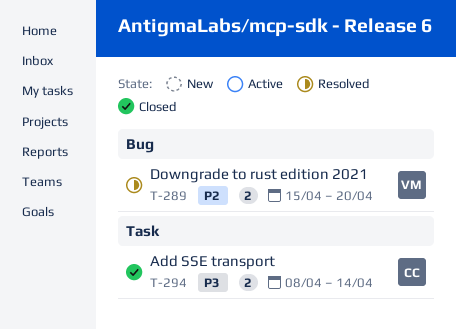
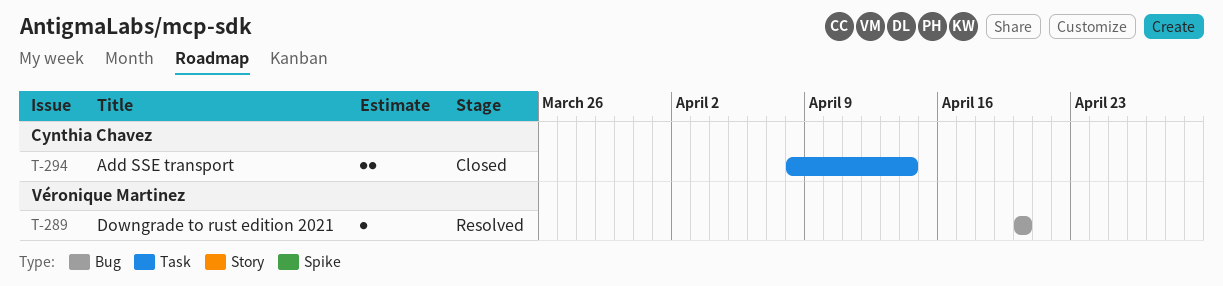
T-289, estimate: 2 -> 1
T-289, start: Apr 15 -> Apr 20

